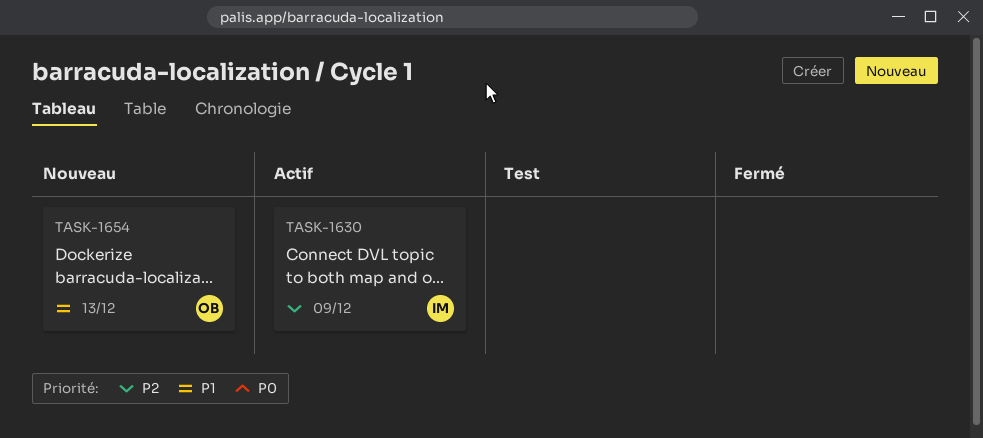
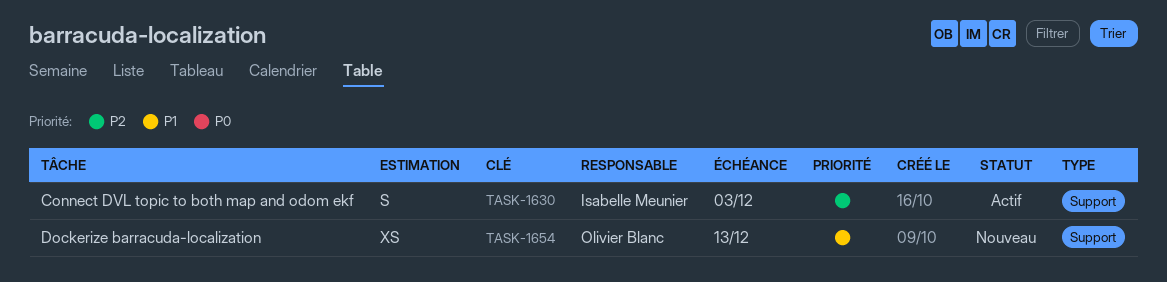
TASK-1630, due: Dec 9 -> Dec 3

